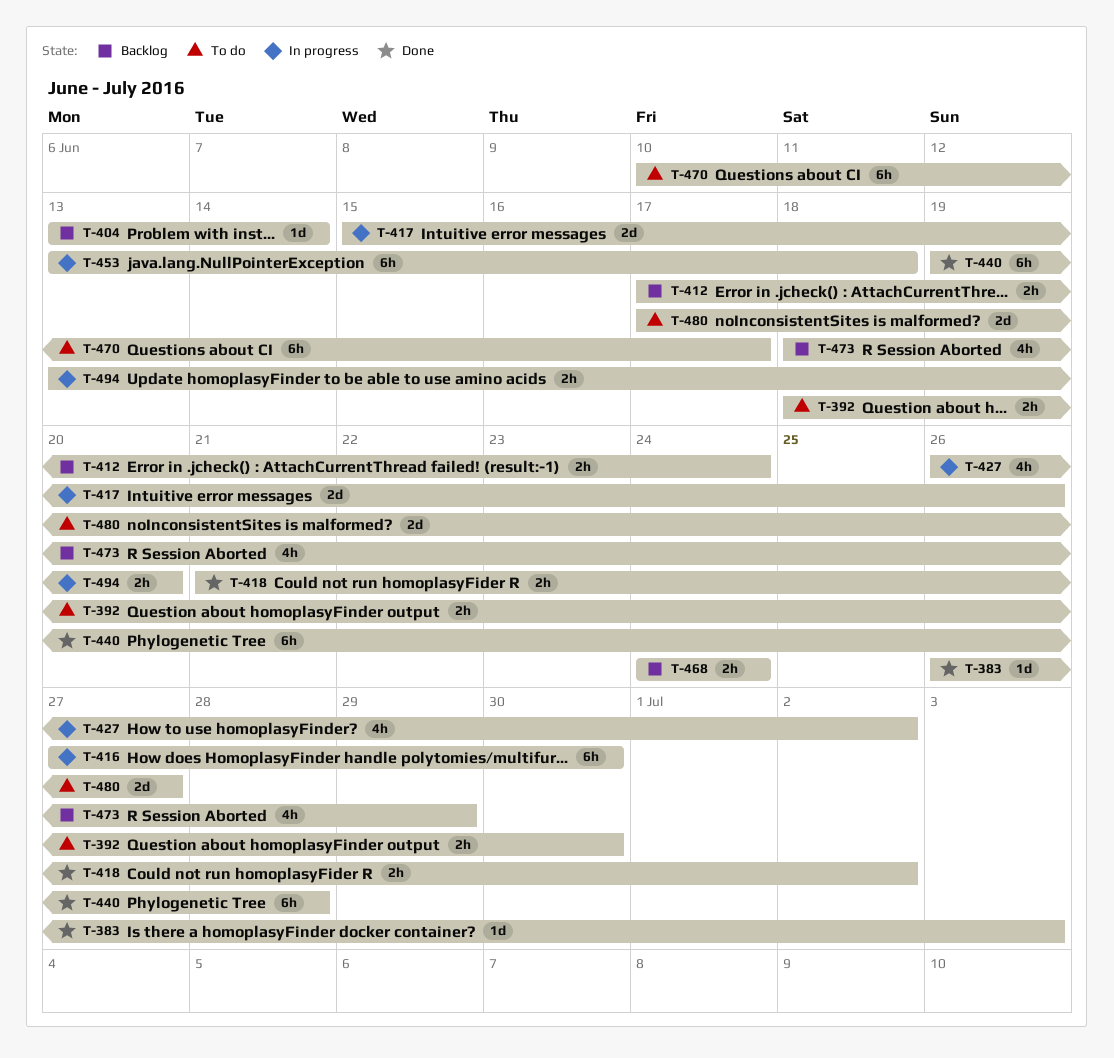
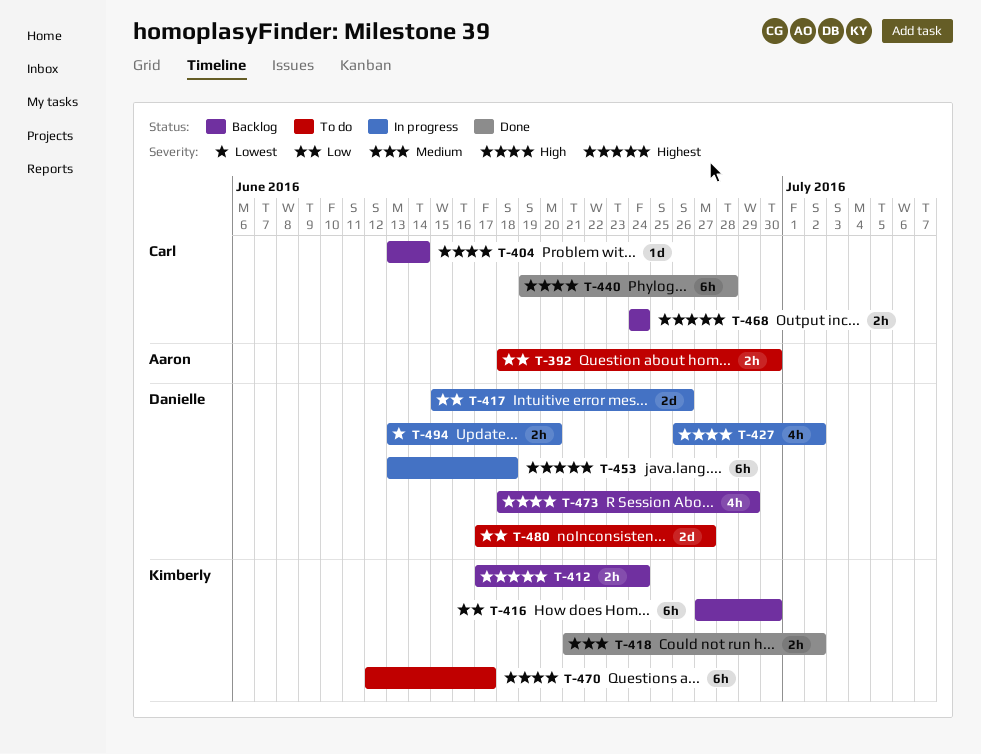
T-383: present -> none
T-416, status: In progress -> Backlog
T-470, start: Jun 10 -> Jun 12

